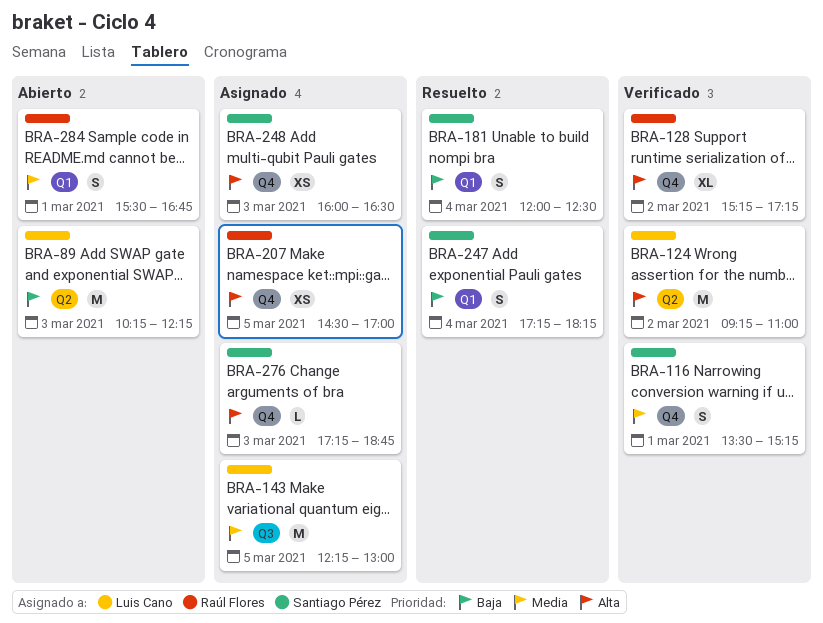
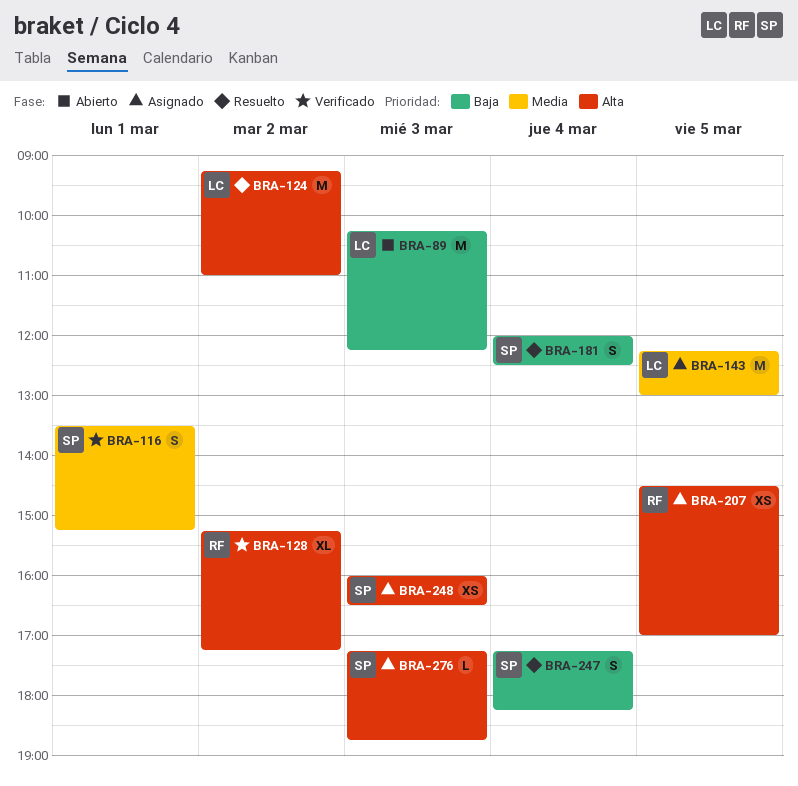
BRA-124, status: Verificado -> Resuelto
BRA-284: present -> none

